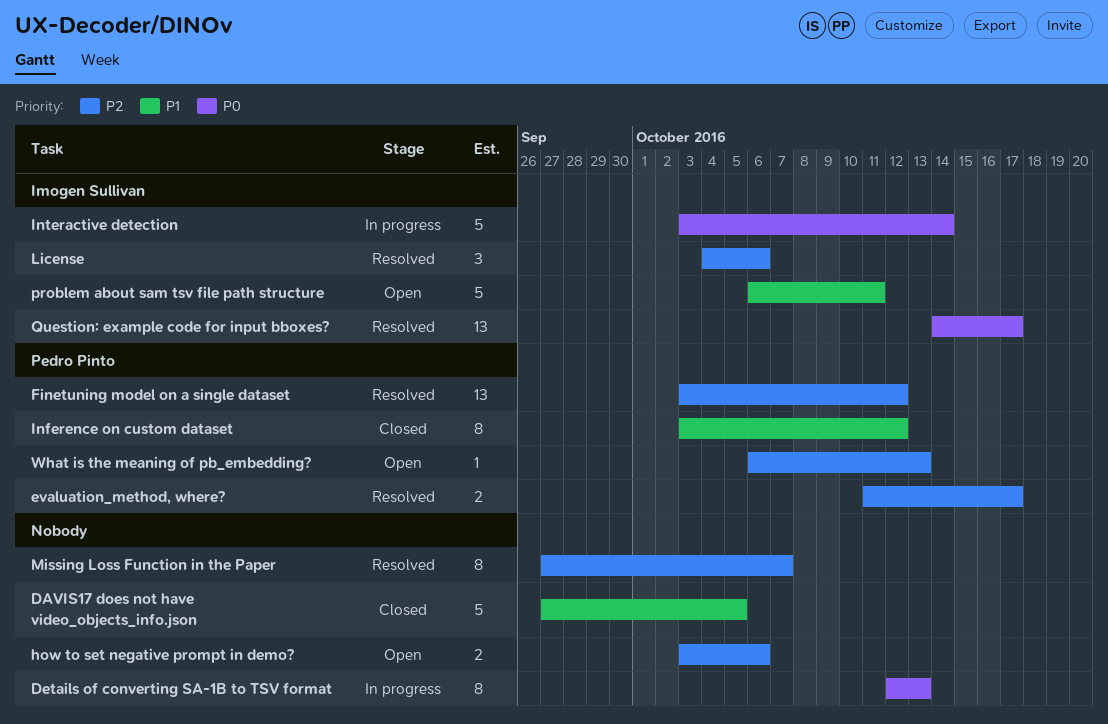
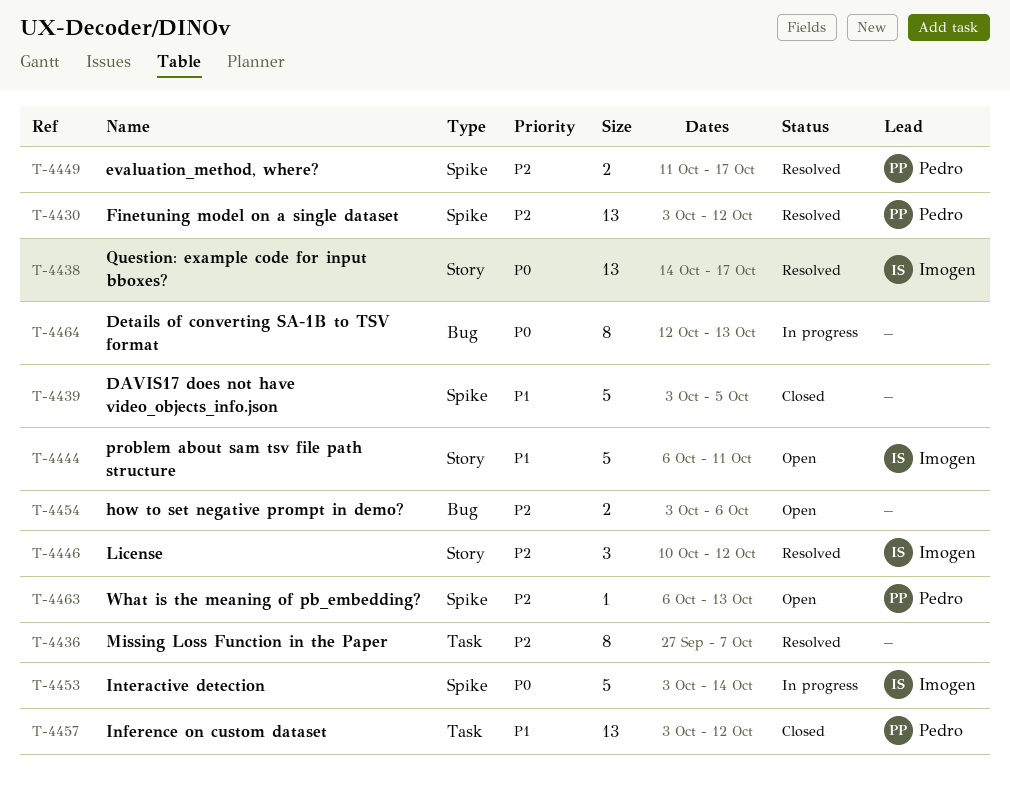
DAVIS17 does not have video_objects_info.json, start: Sep 27 -> Oct 3
Inference on custom dataset, estimate: 8 -> 13
License, start: Oct 4 -> Oct 10
License, due: Oct 6 -> Oct 12

